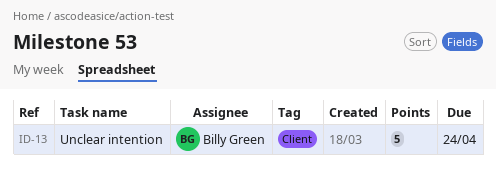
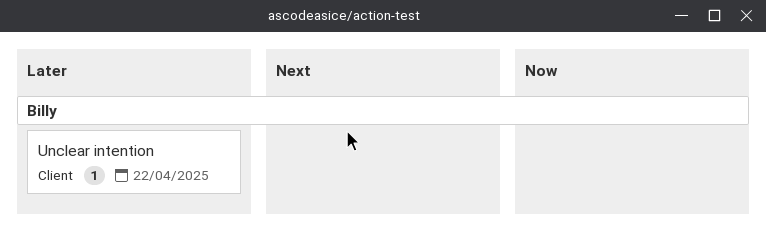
Unclear intention, estimate: 5 -> 1
Unclear intention, due: Apr 24 -> Apr 22

